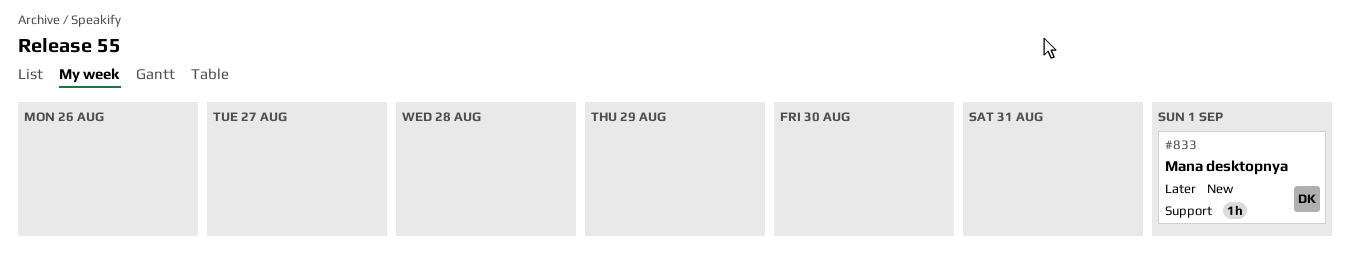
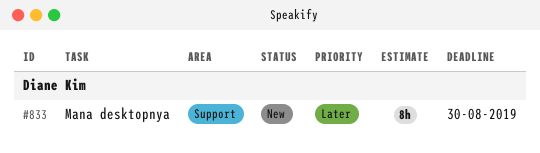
#833, estimate: 1h -> 8h
#833, due: Sep 1 -> Aug 30

